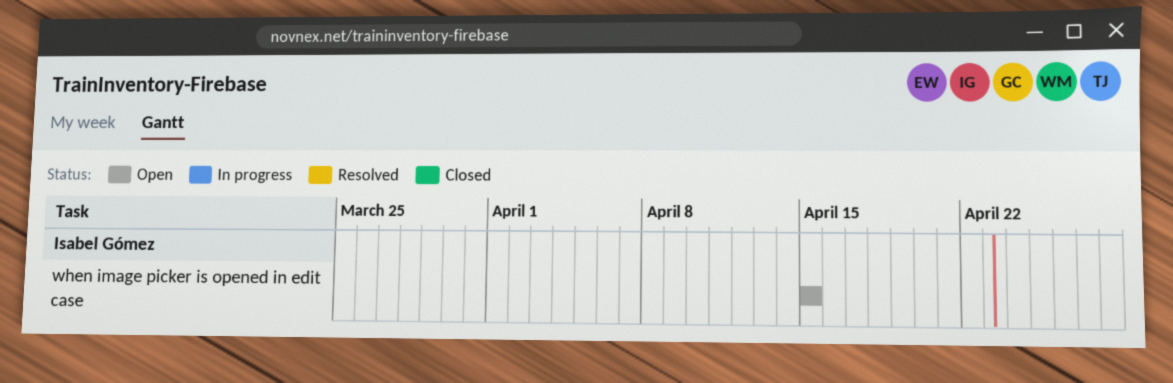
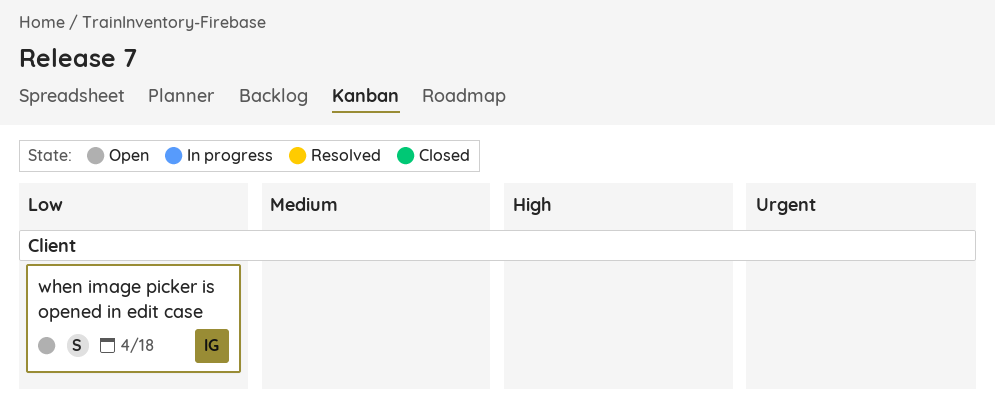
when image picker is opened in edit case, due: Apr 15 -> Apr 18

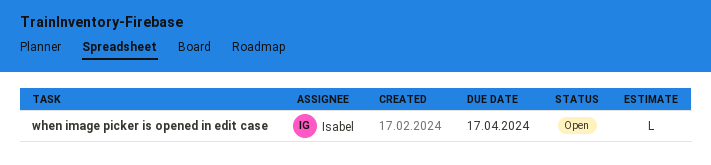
when image picker is opened in edit case, estimate: S -> L
when image picker is opened in edit case, due: Apr 18 -> Apr 17

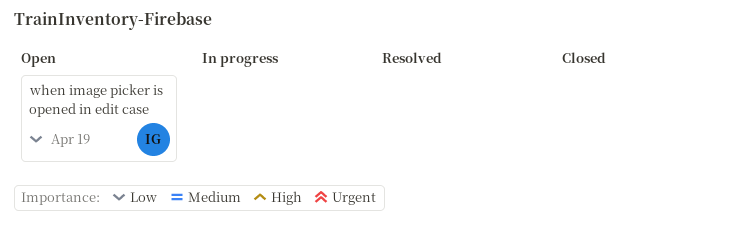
when image picker is opened in edit case, due: Apr 17 -> Apr 19

